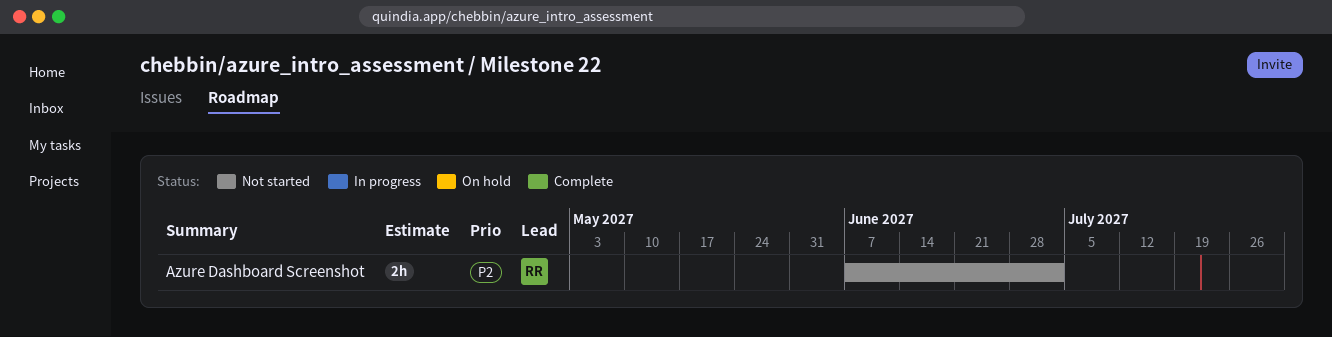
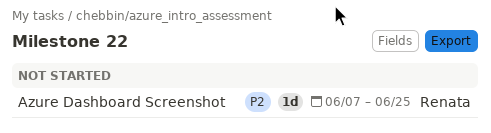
Azure Dashboard Screenshot, estimate: 2h -> 1d
Azure Dashboard Screenshot, due: Jul 2 -> Jun 25

